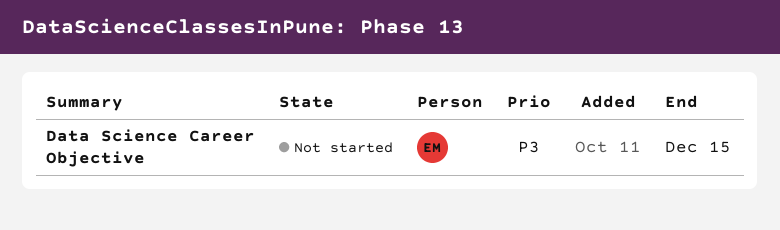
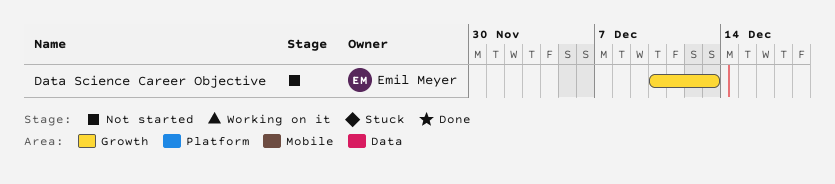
Data Science Career Objective, due: Dec 15 -> Dec 13

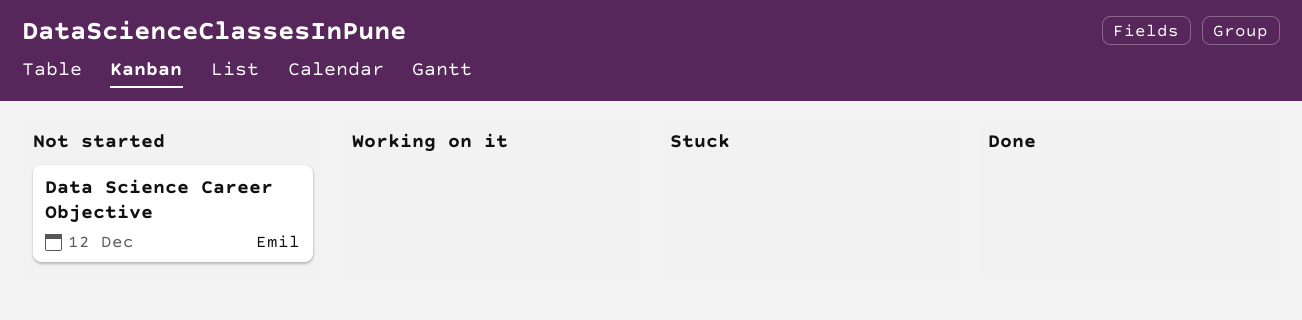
Data Science Career Objective, due: Dec 13 -> Dec 12

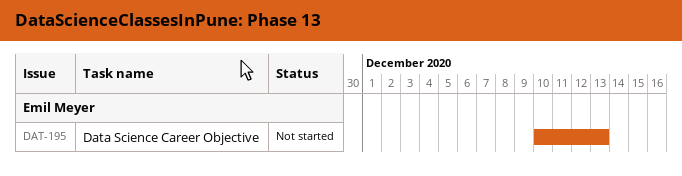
Data Science Career Objective, due: Dec 12 -> Dec 13

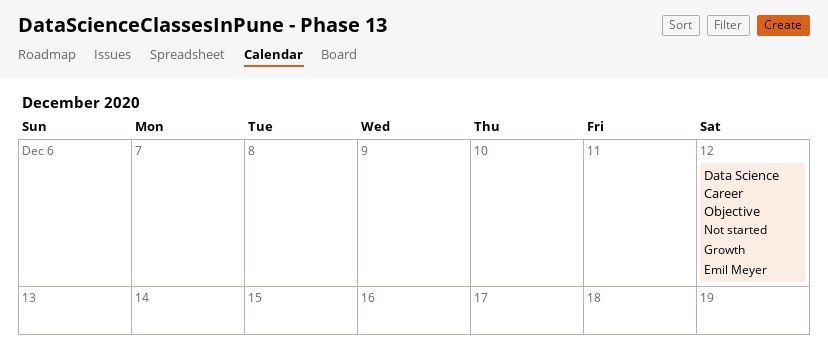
Data Science Career Objective, due: Dec 13 -> Dec 12

